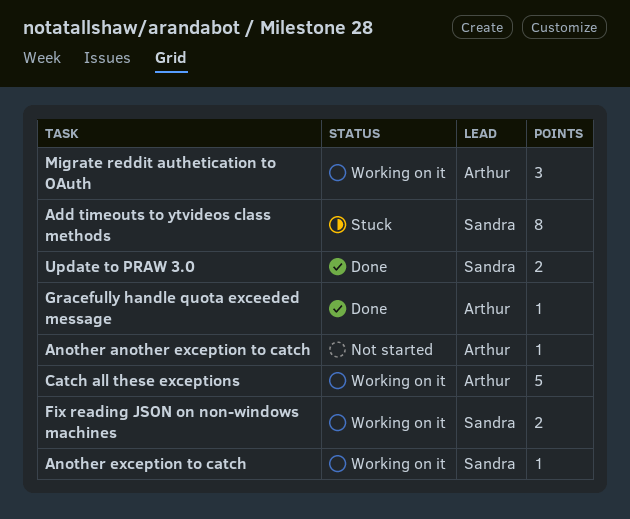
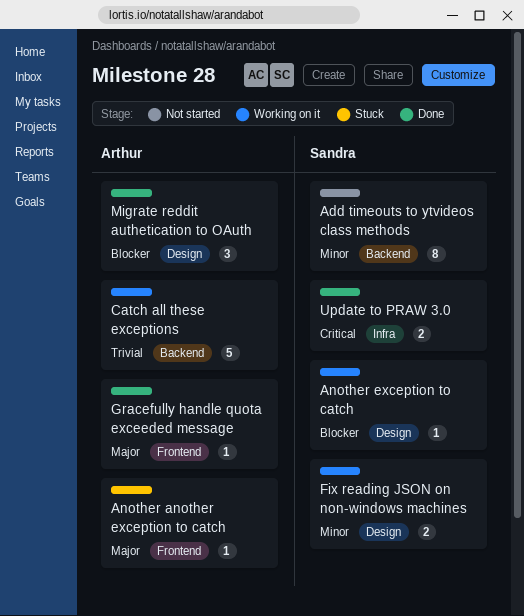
Add timeouts to ytvideos class methods, status: Stuck -> Not started
Another another exception to catch, status: Not started -> Stuck
Migrate reddit authetication to OAuth, status: Working on it -> Done

